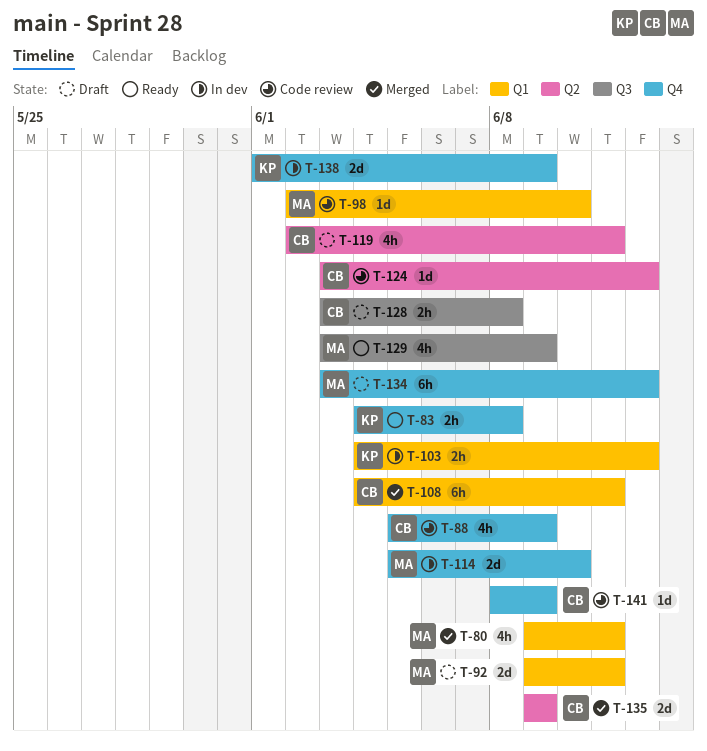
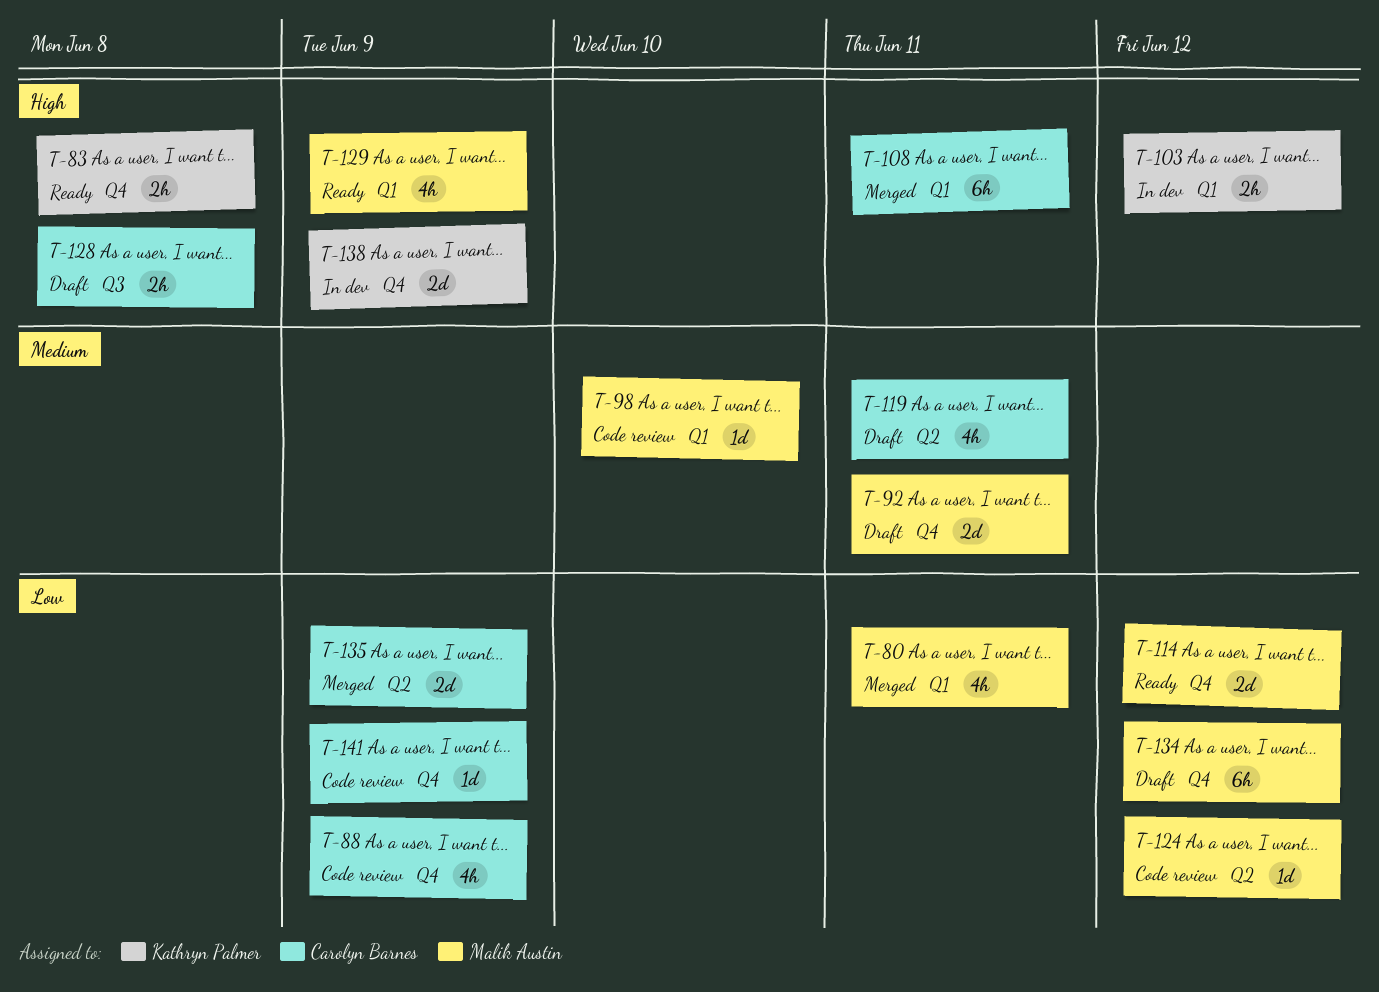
T-92, label: Q1 -> Q4
T-114, status: In dev -> Ready
T-114, due: Jun 10 -> Jun 12
T-124, owner: Carolyn Barnes -> Malik Austin
T-129, label: Q3 -> Q1

